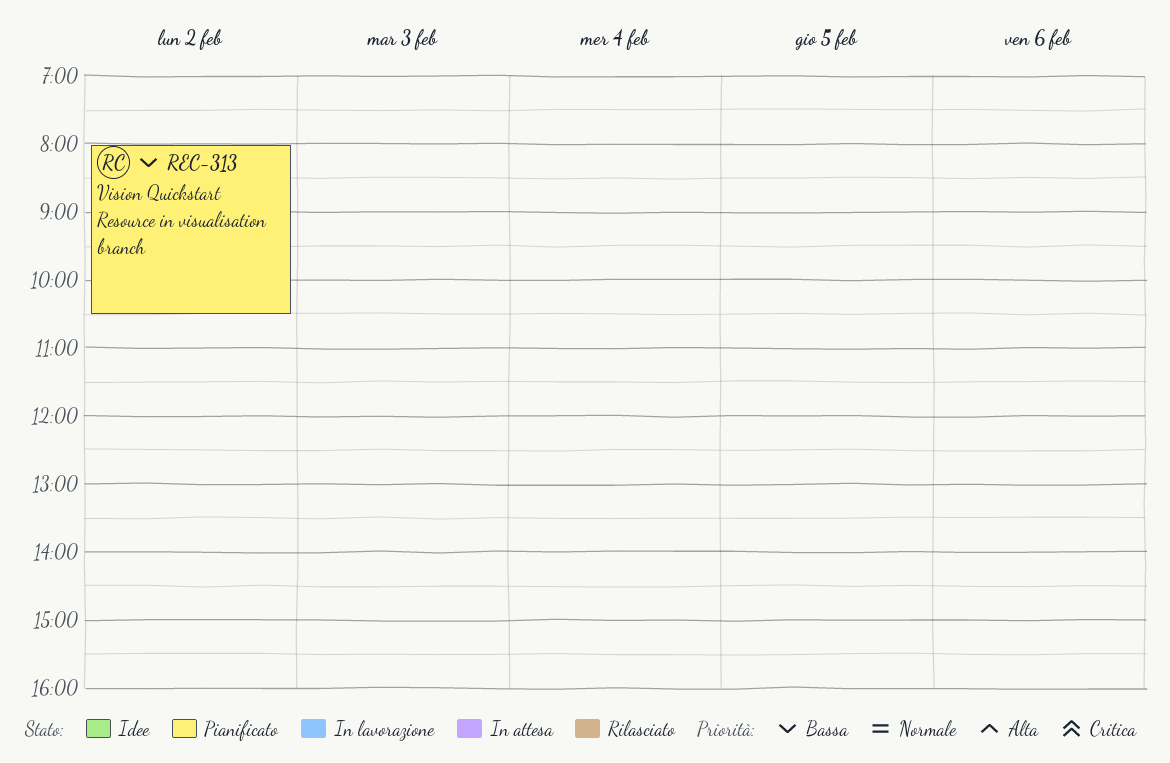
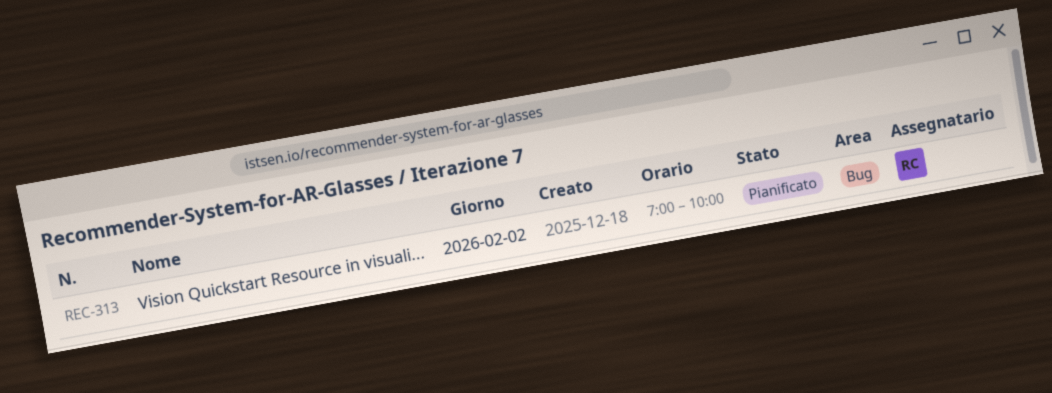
REC-313, begins: 08:00 -> 07:00
REC-313, ends: 10:30 -> 10:00

